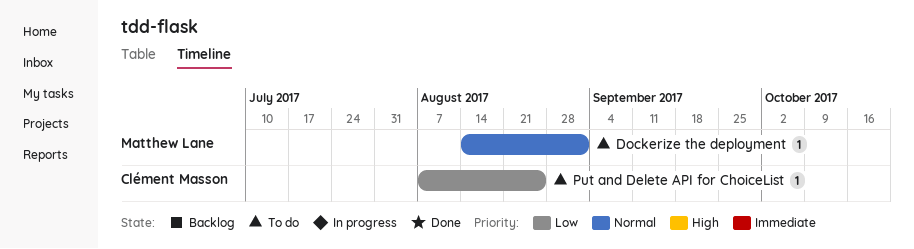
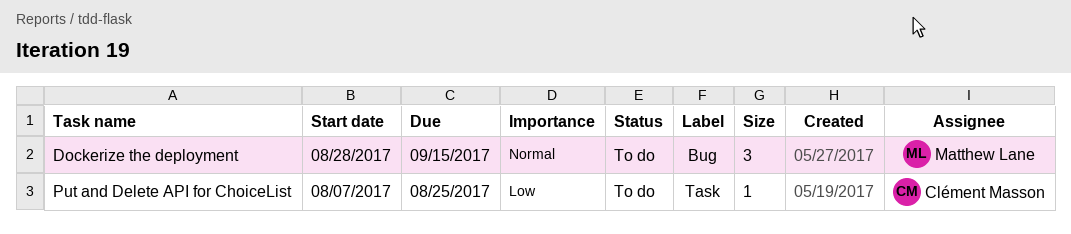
Dockerize the deployment, estimate: 1 -> 3
Dockerize the deployment, start: Aug 14 -> Aug 28
Dockerize the deployment, due: Sep 1 -> Sep 15

